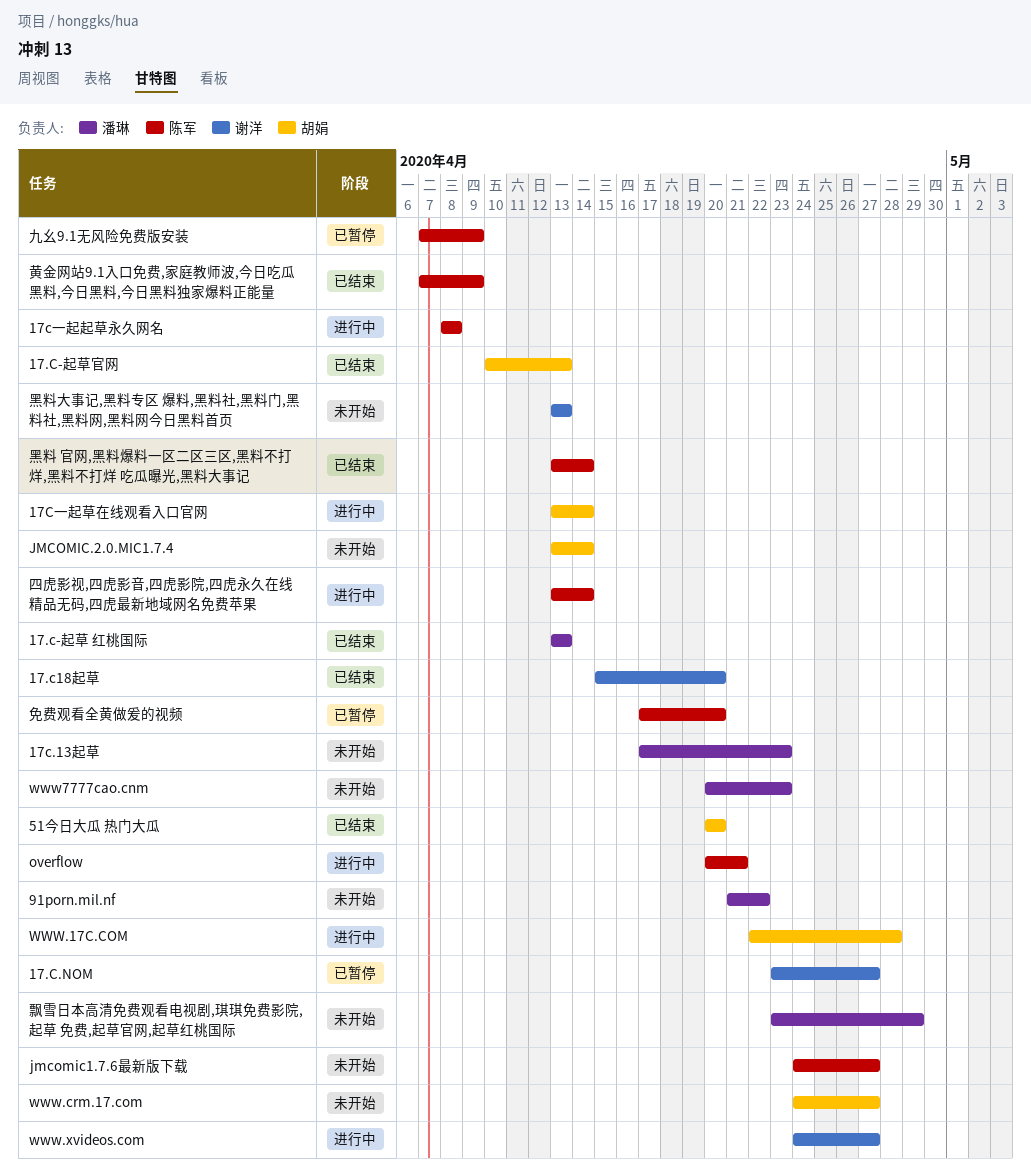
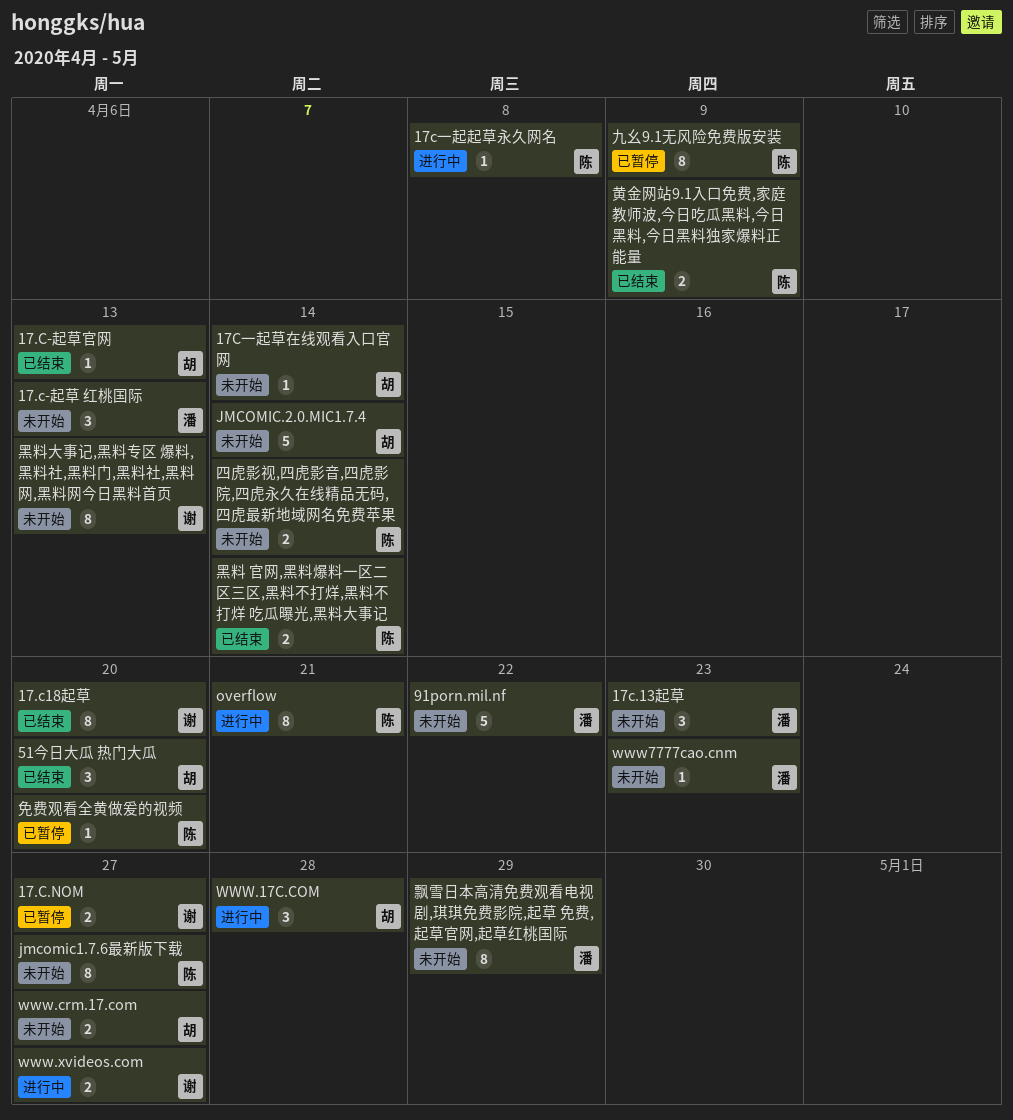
17.c-起草 红桃国际, status: 已结束 -> 未开始
17C一起草在线观看入口官网, status: 进行中 -> 未开始
四虎影视,四虎影音,四虎影院,四虎永久在线精品无码,四虎最新地域网名免费苹果, status: 进行中 -> 未开始

